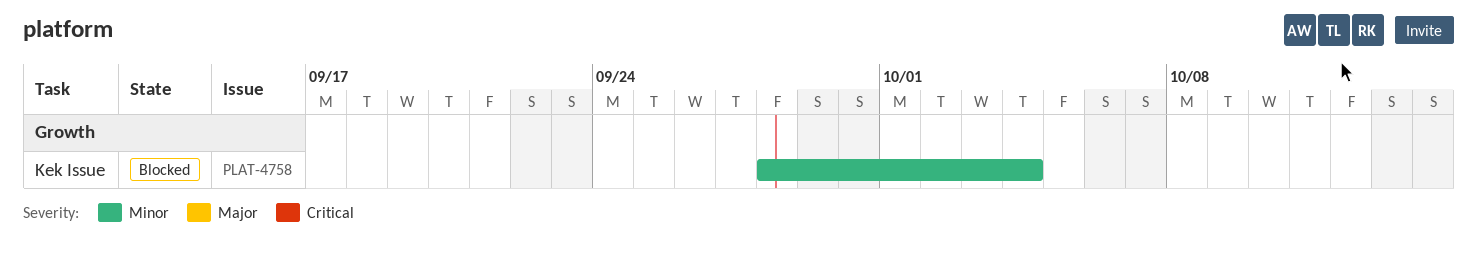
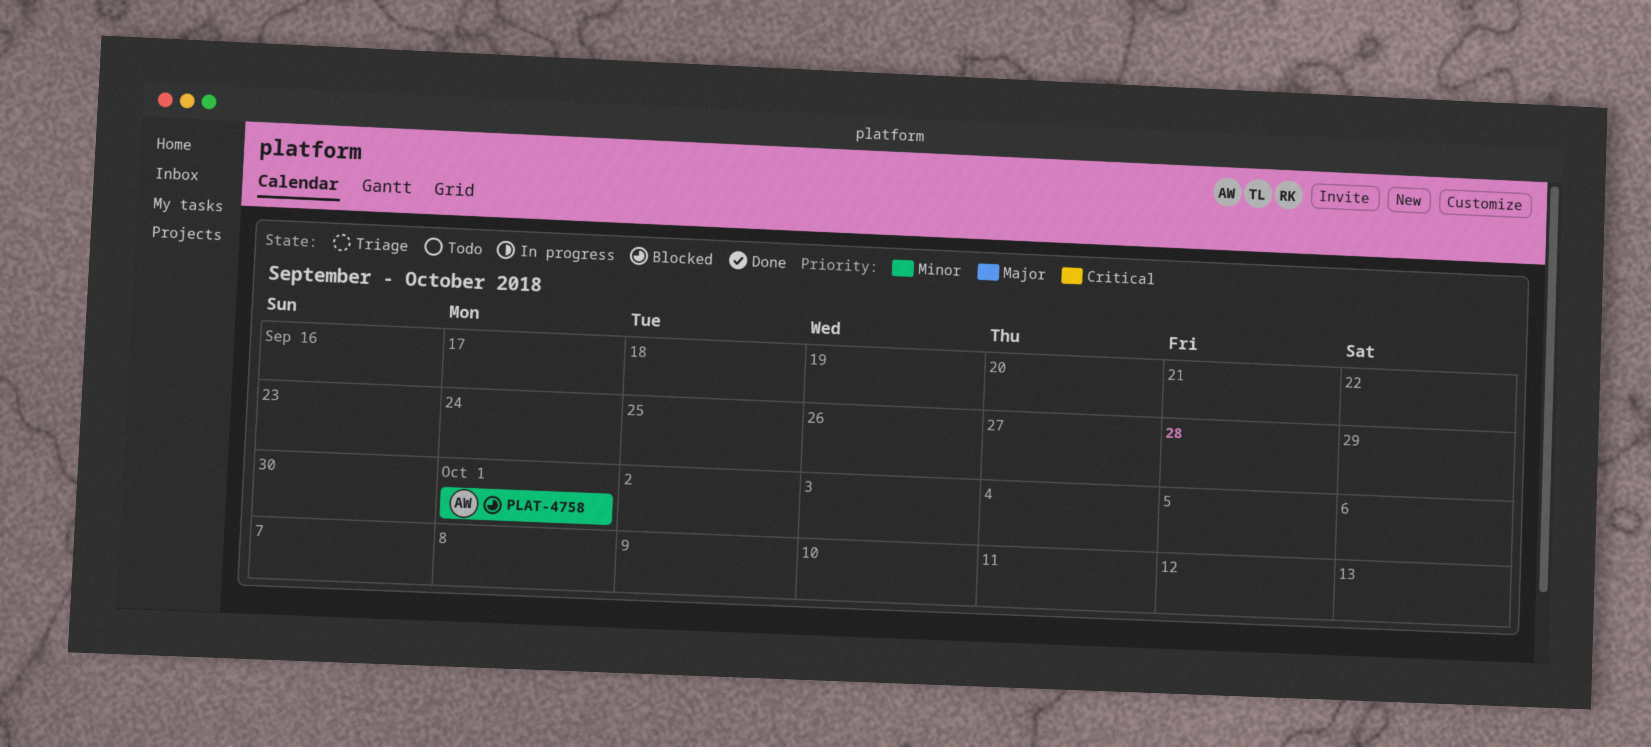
PLAT-4758, start: Sep 28 -> Oct 1
PLAT-4758, due: Oct 4 -> Oct 1

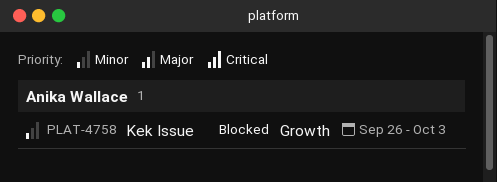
PLAT-4758, start: Oct 1 -> Sep 26
PLAT-4758, due: Oct 1 -> Oct 3

